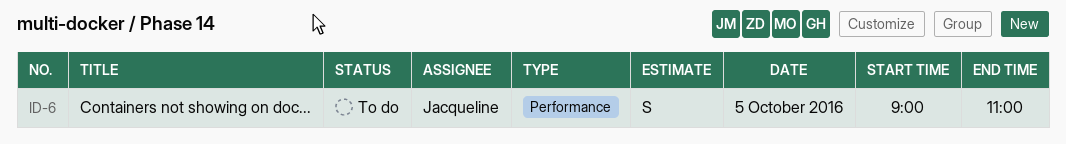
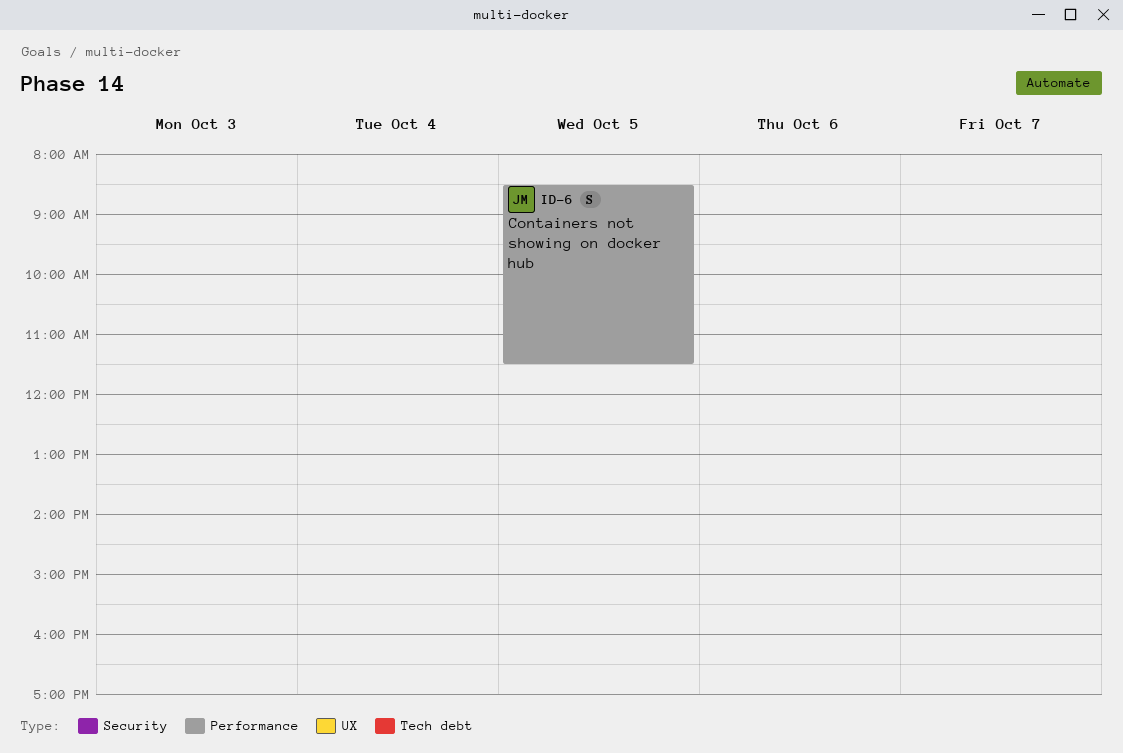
ID-6, begins: 09:00 -> 08:30
ID-6, ends: 11:00 -> 11:30

